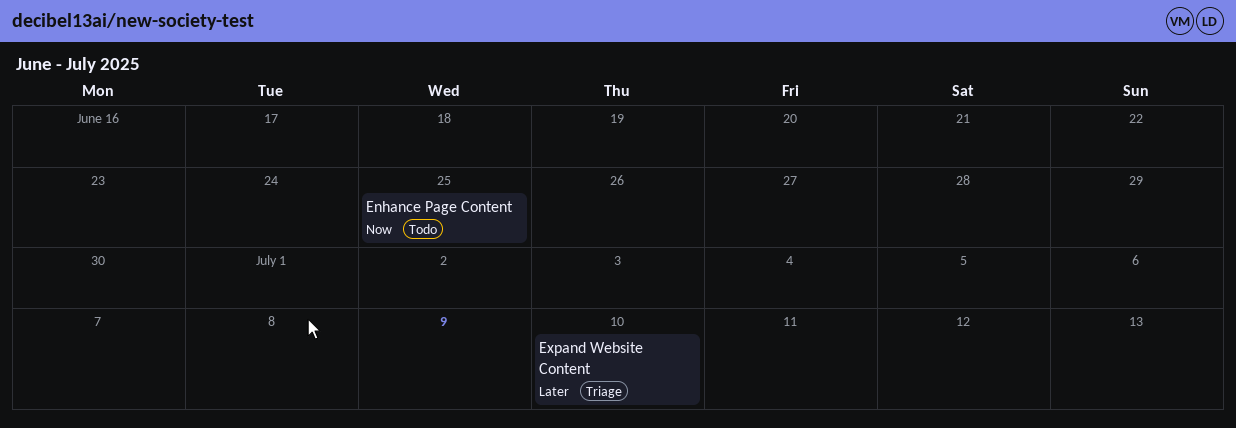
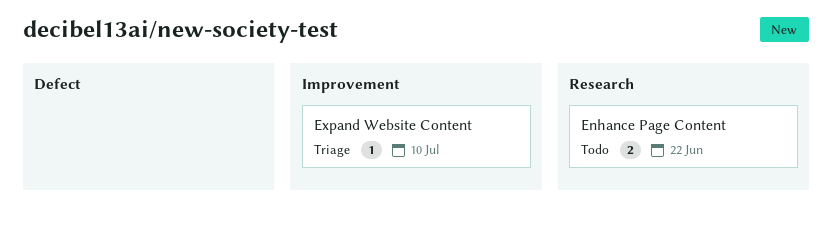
Enhance Page Content, due: Jun 25 -> Jun 22

